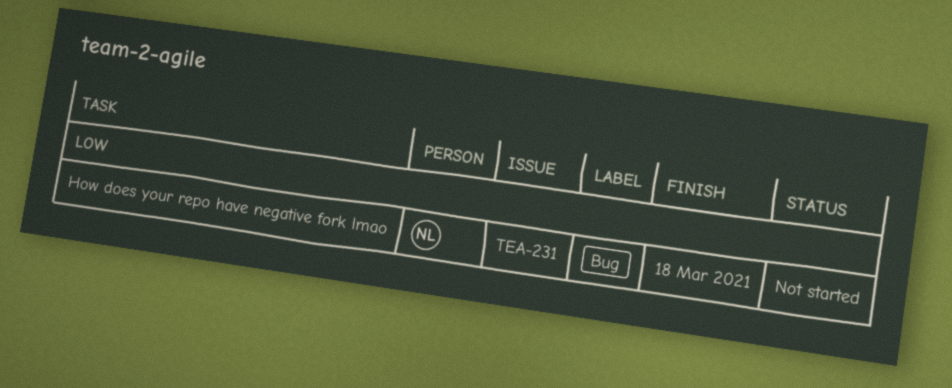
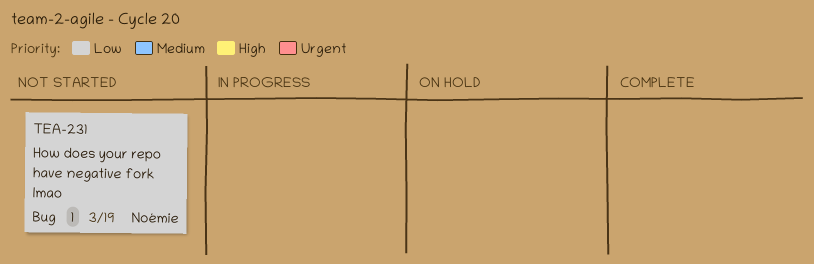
TEA-231, due: Mar 18 -> Mar 19

